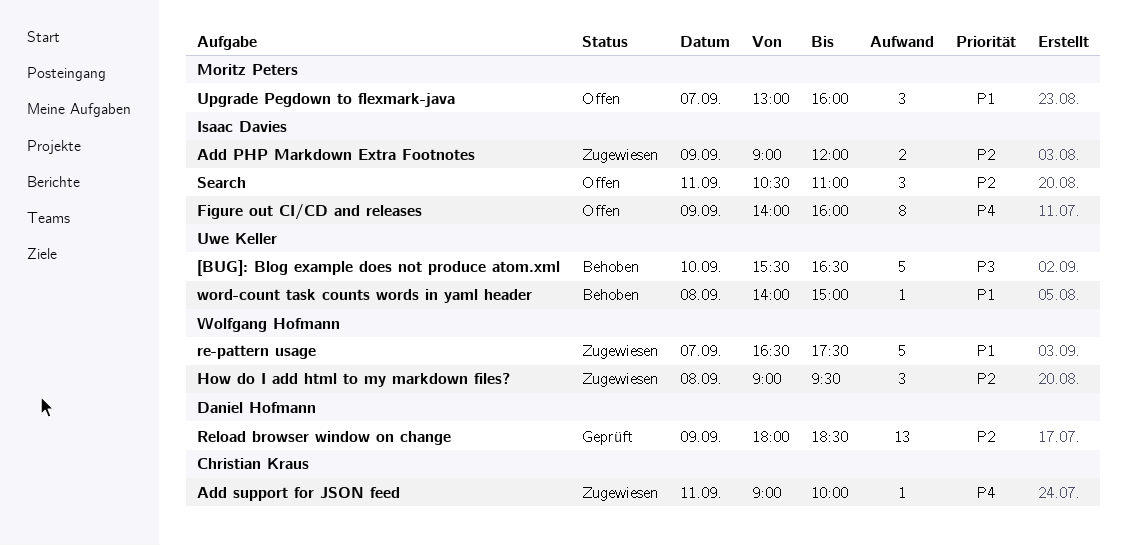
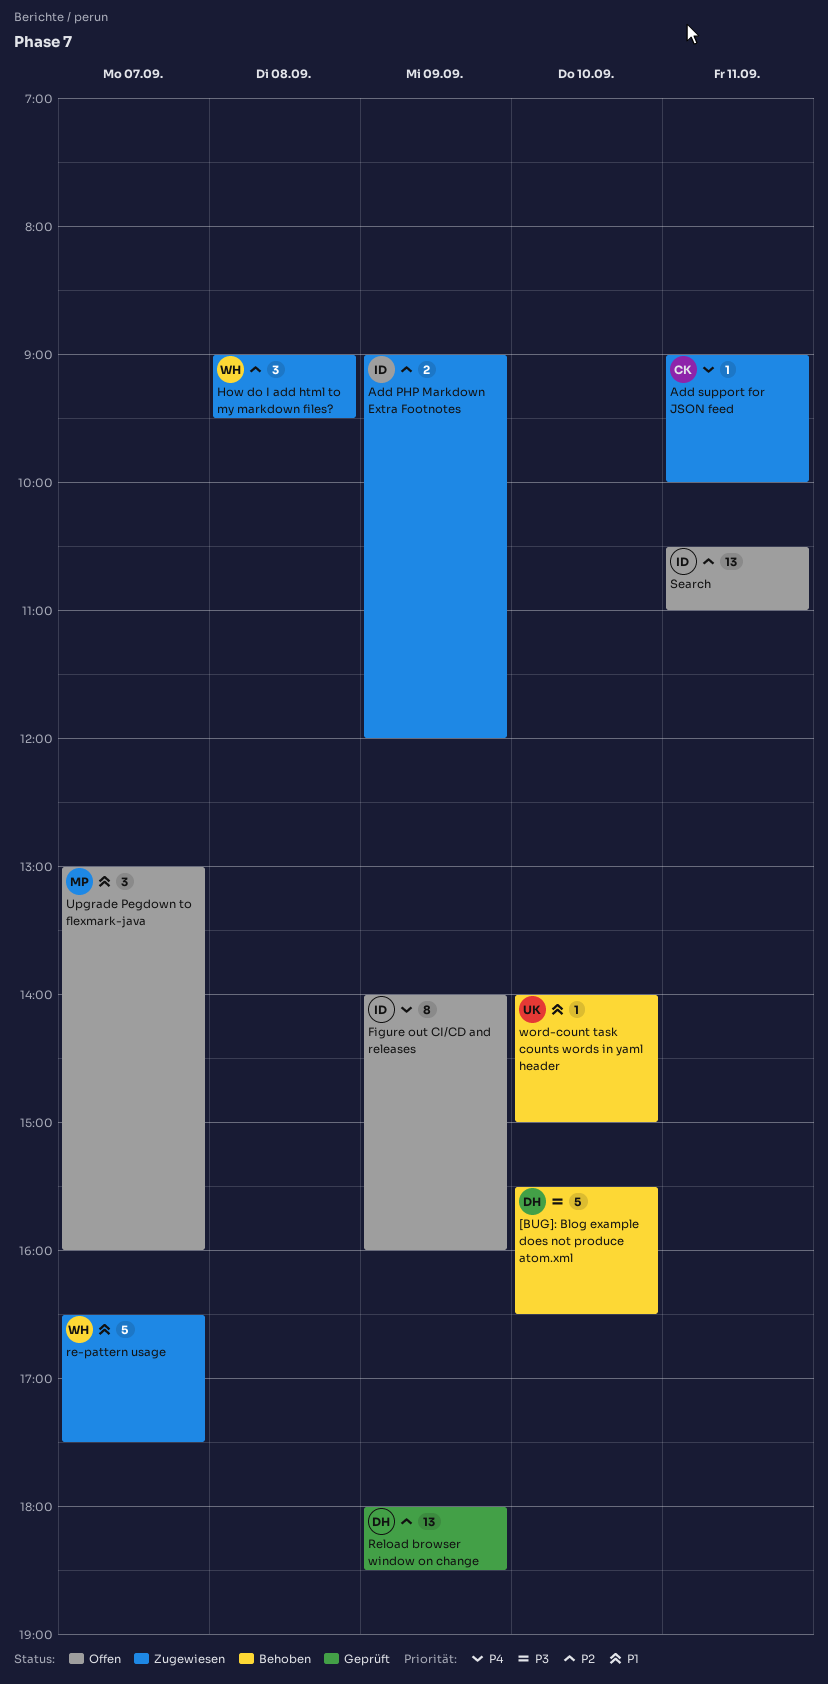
[BUG]: Blog example does not produce atom.xml, owner: Uwe Keller -> Daniel Hofmann
Search, estimate: 3 -> 13
word-count task counts words in yaml header, day: Sep 8 -> Sep 10

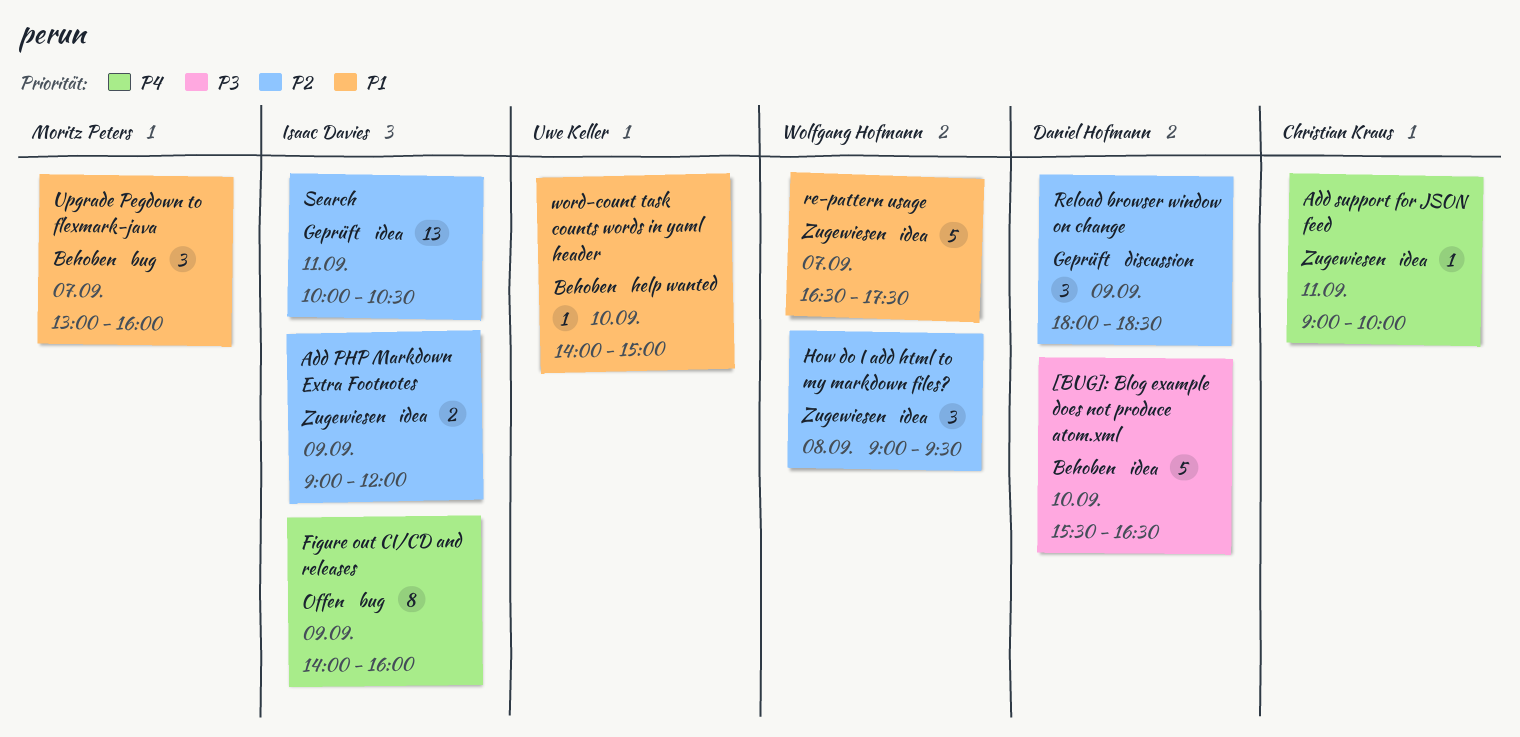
Reload browser window on change, estimate: 13 -> 3
Search, status: Offen -> Geprüft
Search, begins: 10:30 -> 10:00
Search, ends: 11:00 -> 10:30
Upgrade Pegdown to flexmark-java, status: Offen -> Behoben

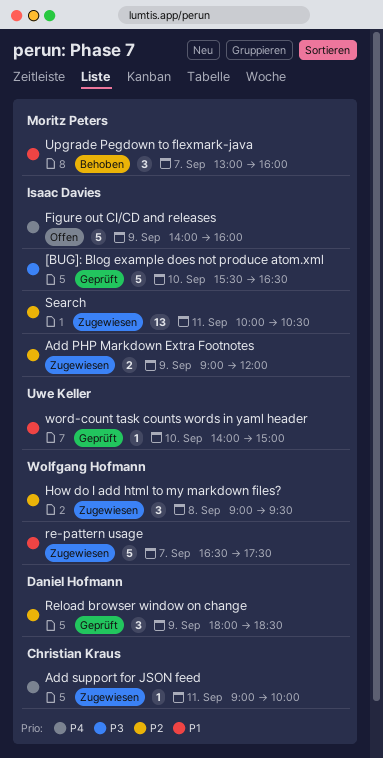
[BUG]: Blog example does not produce atom.xml, status: Behoben -> Geprüft
[BUG]: Blog example does not produce atom.xml, owner: Daniel Hofmann -> Isaac Davies
Figure out CI/CD and releases, estimate: 8 -> 5
Search, status: Geprüft -> Zugewiesen
word-count task counts words in yaml header, status: Behoben -> Geprüft

